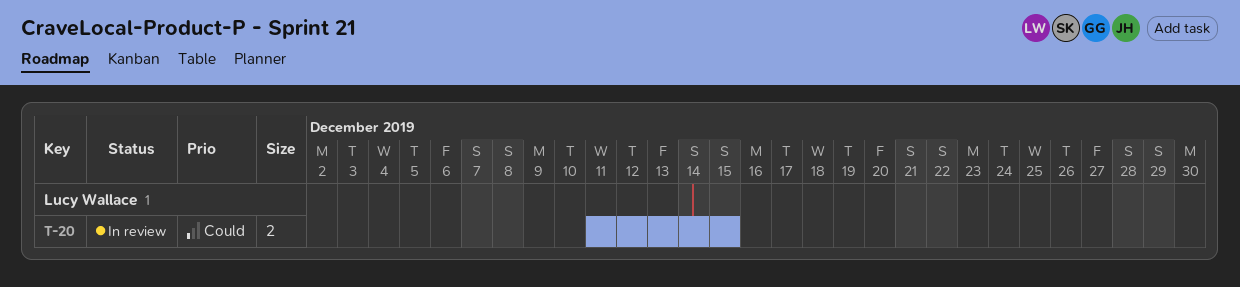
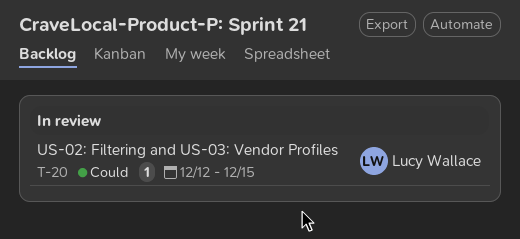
T-20, estimate: 2 -> 1
T-20, start: Dec 11 -> Dec 12

